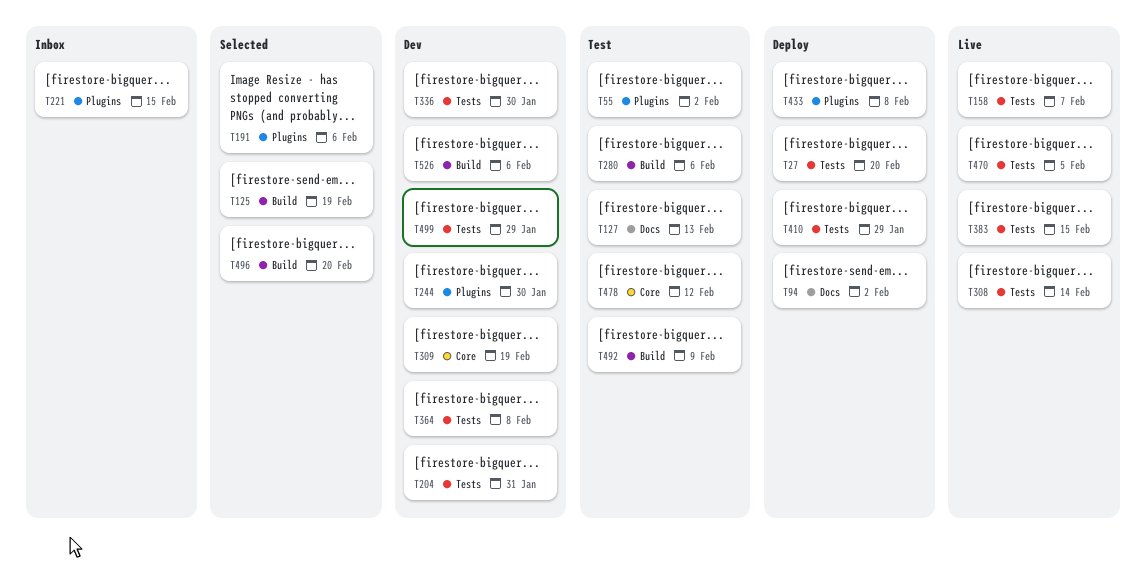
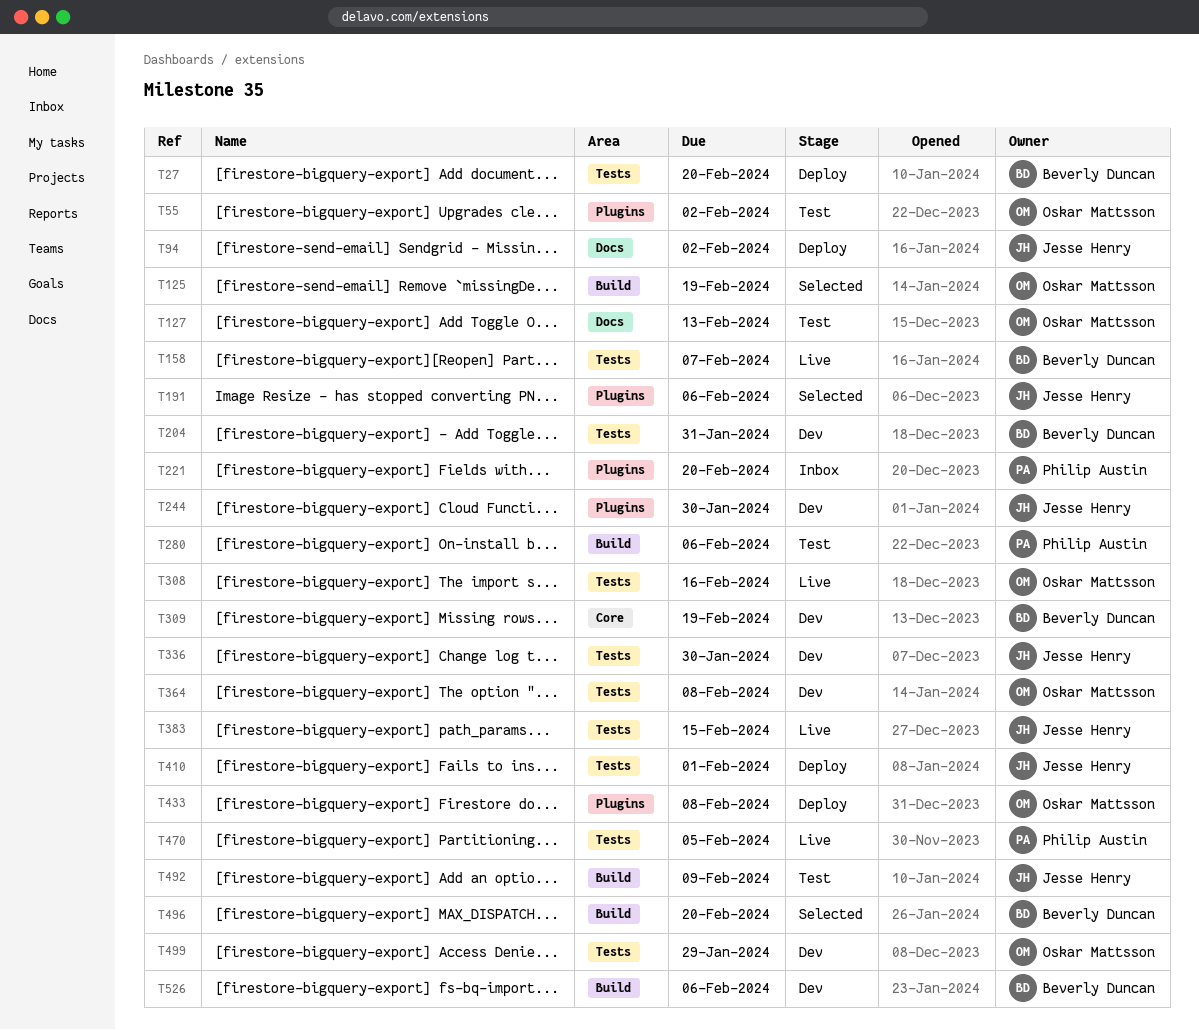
T221, due: Feb 15 -> Feb 20
T308, due: Feb 14 -> Feb 16
T410, due: Jan 29 -> Feb 1
T478: present -> none

